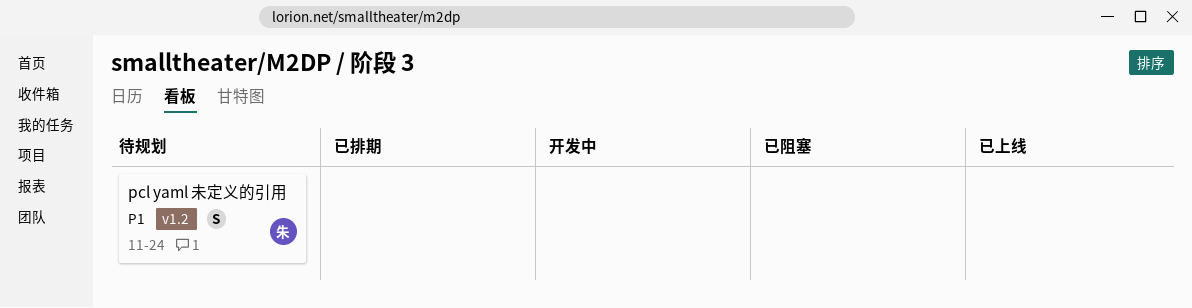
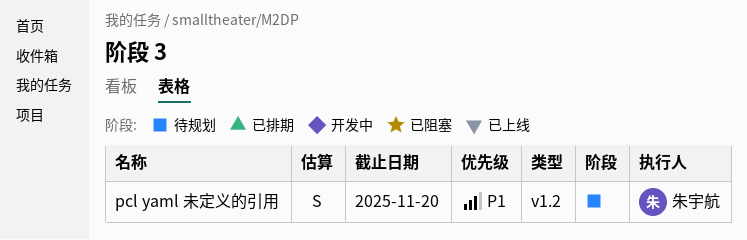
pcl yaml 未定义的引用, due: Nov 24 -> Nov 20

